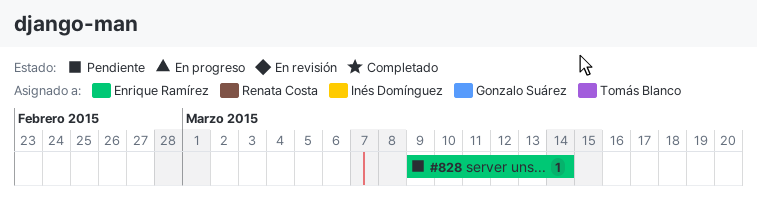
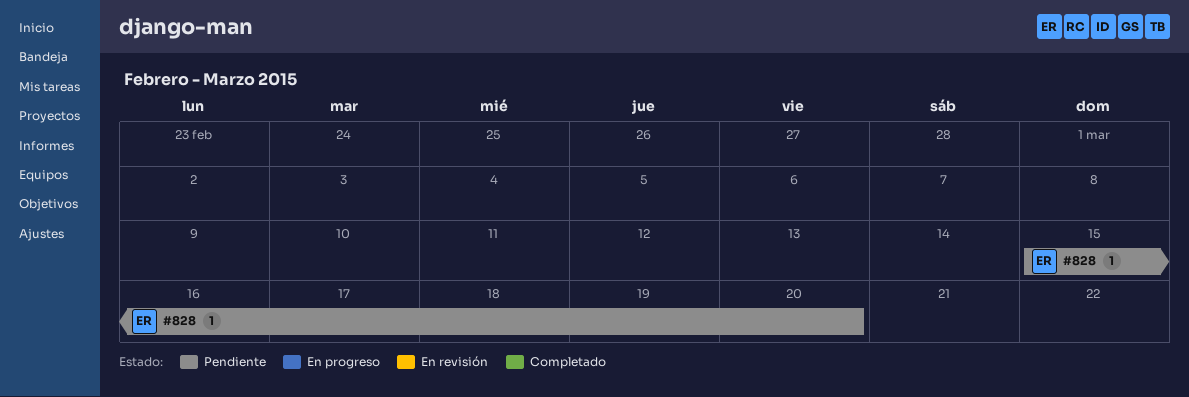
#828, start: Mar 9 -> Mar 15
#828, due: Mar 14 -> Mar 20

